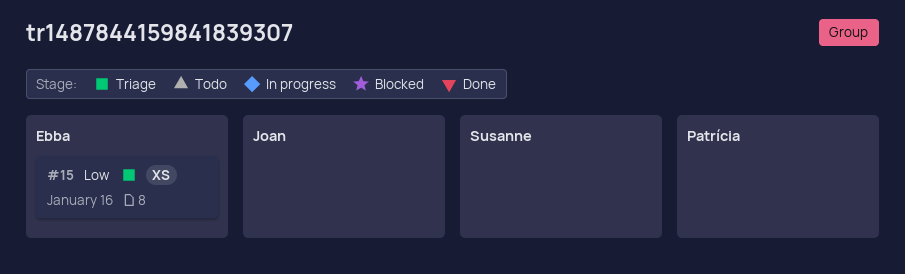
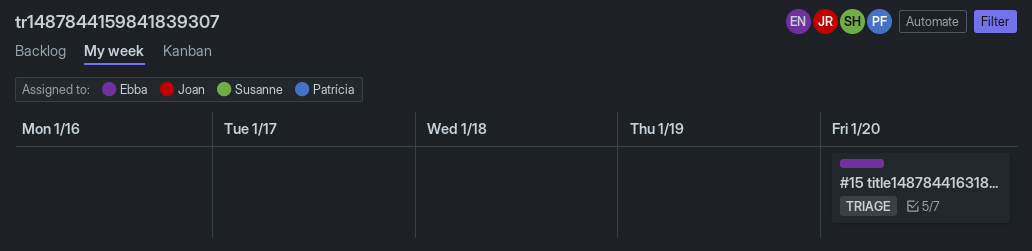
#15, due: Jan 16 -> Jan 20

